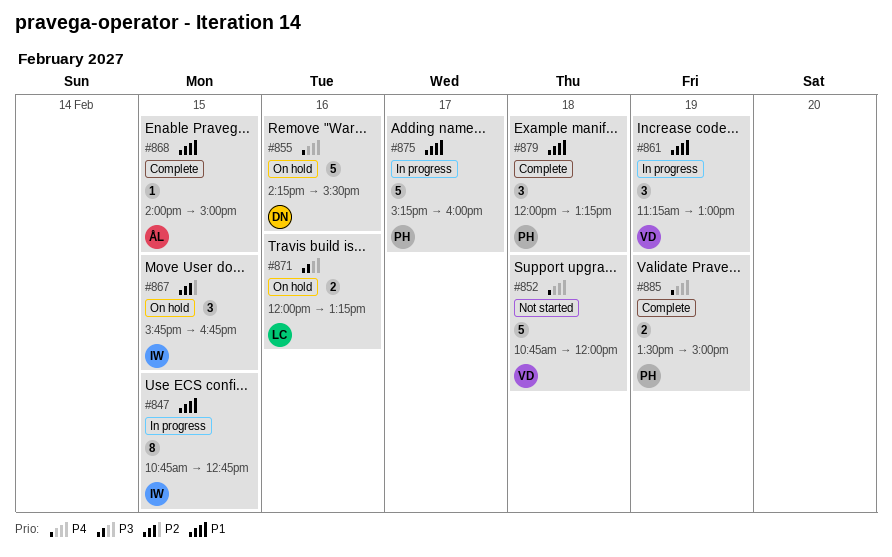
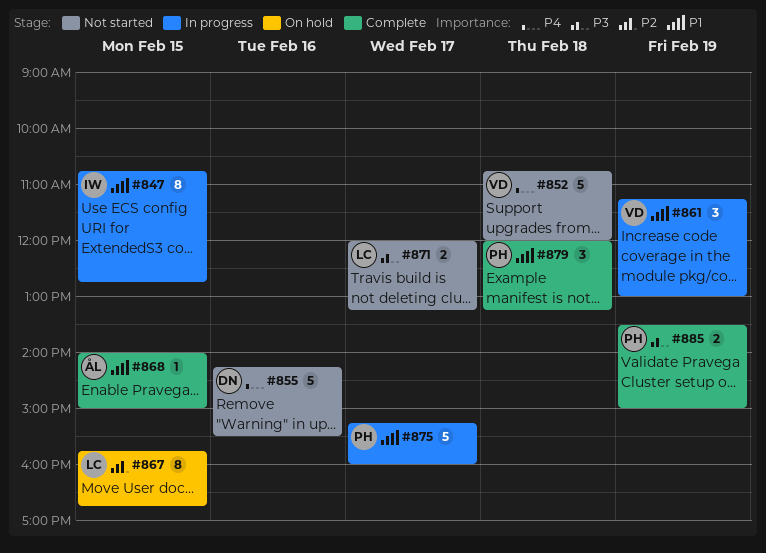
#855, status: On hold -> Not started
#867, owner: IW -> LC
#867, estimate: 3 -> 8
#871, status: On hold -> Not started
#871, day: Feb 16 -> Feb 17
#885, priority: P4 -> P3

